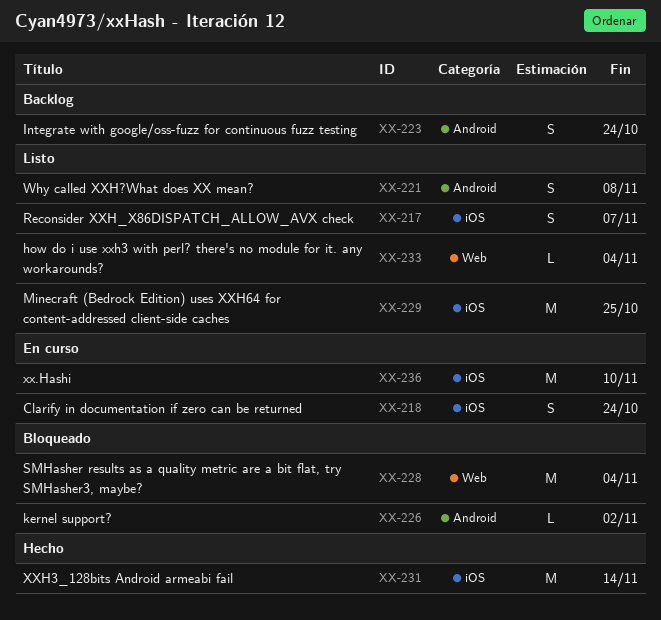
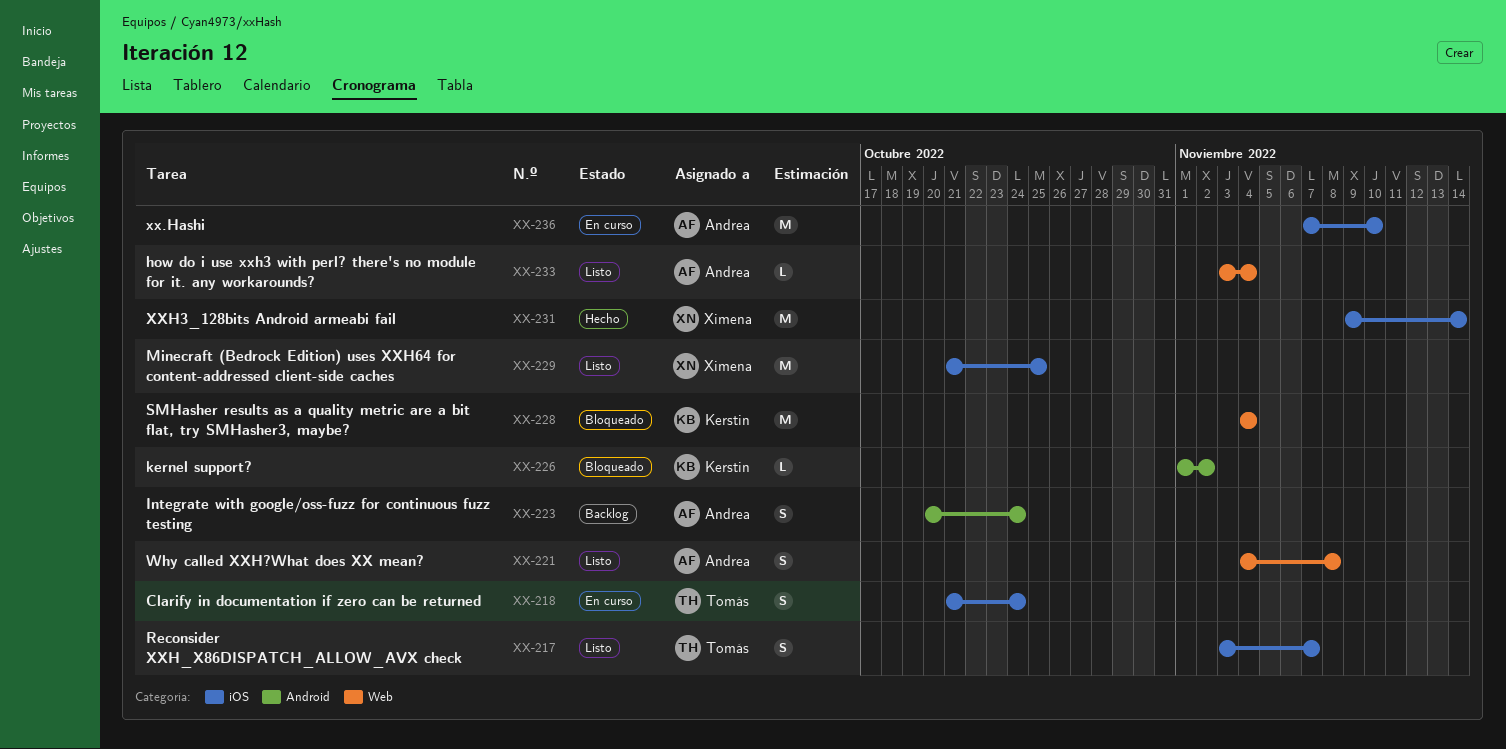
XX-221, label: Android -> Web

